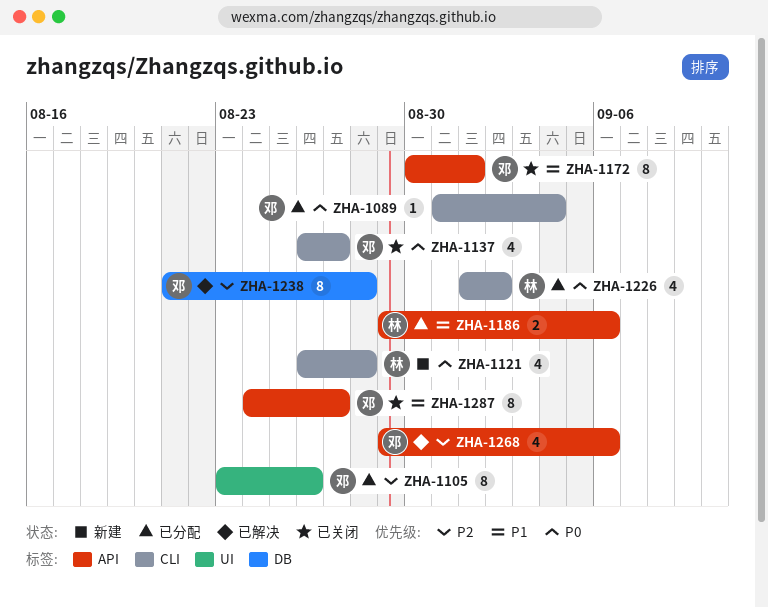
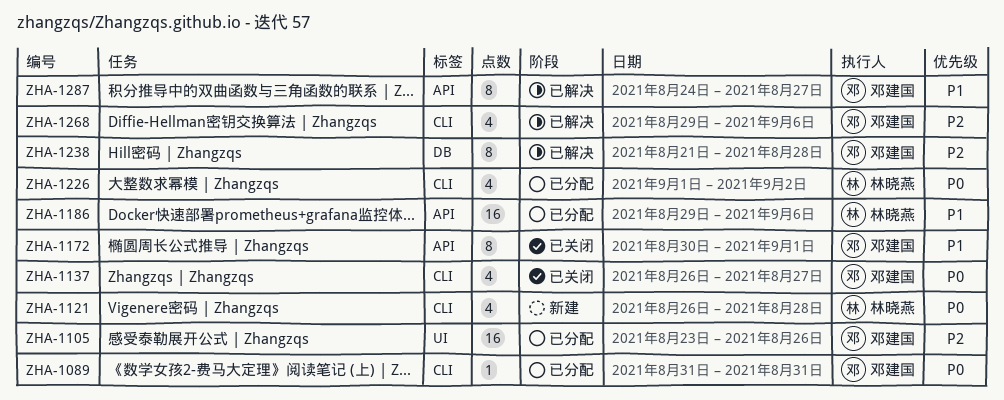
ZHA-1089, due: Sep 4 -> Aug 31
ZHA-1105, estimate: 8 -> 16
ZHA-1186, estimate: 2 -> 16
ZHA-1268, label: API -> CLI
ZHA-1287, status: 已关闭 -> 已解决

